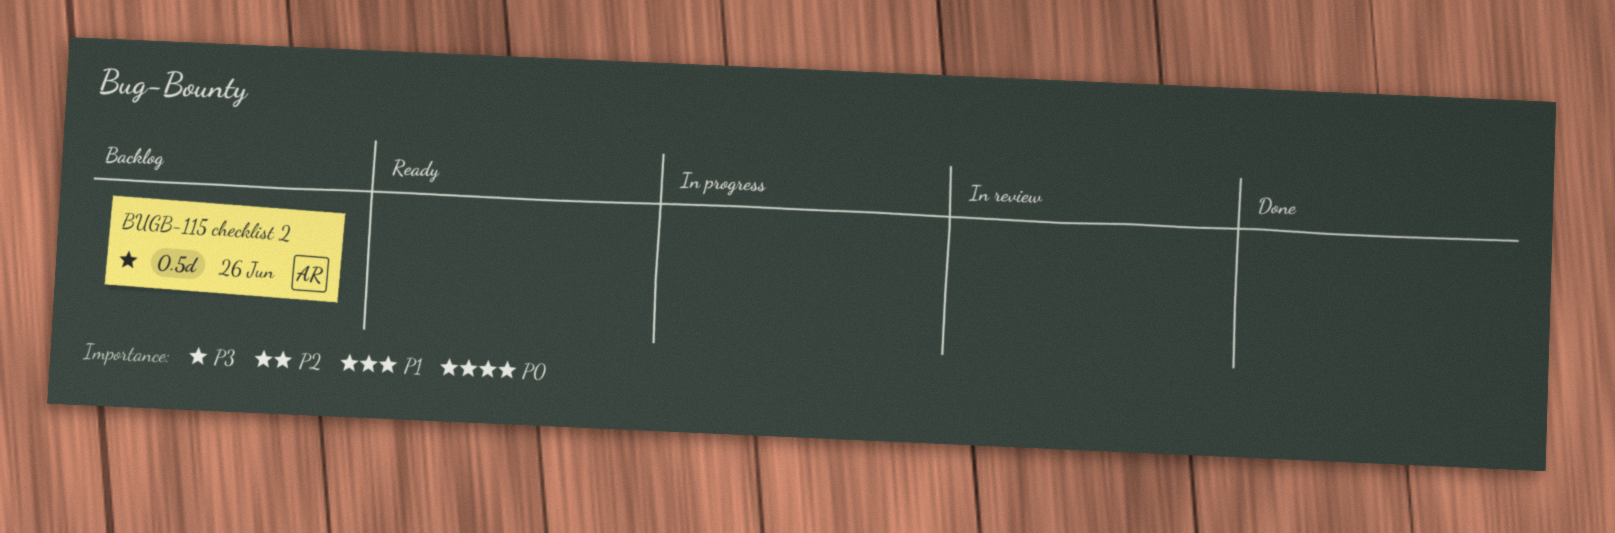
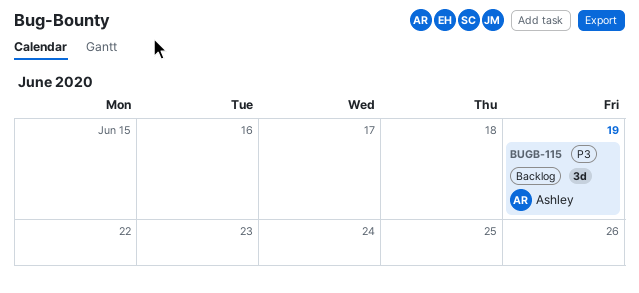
BUGB-115, estimate: 0.5d -> 3d
BUGB-115, due: Jun 26 -> Jun 19

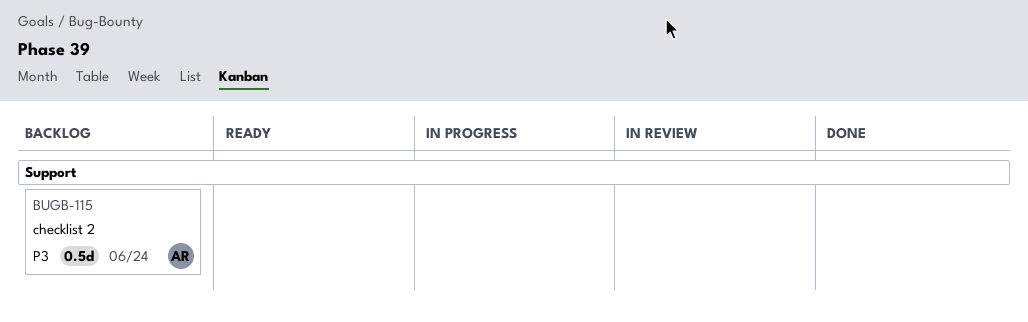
BUGB-115, estimate: 3d -> 0.5d
BUGB-115, due: Jun 19 -> Jun 24

